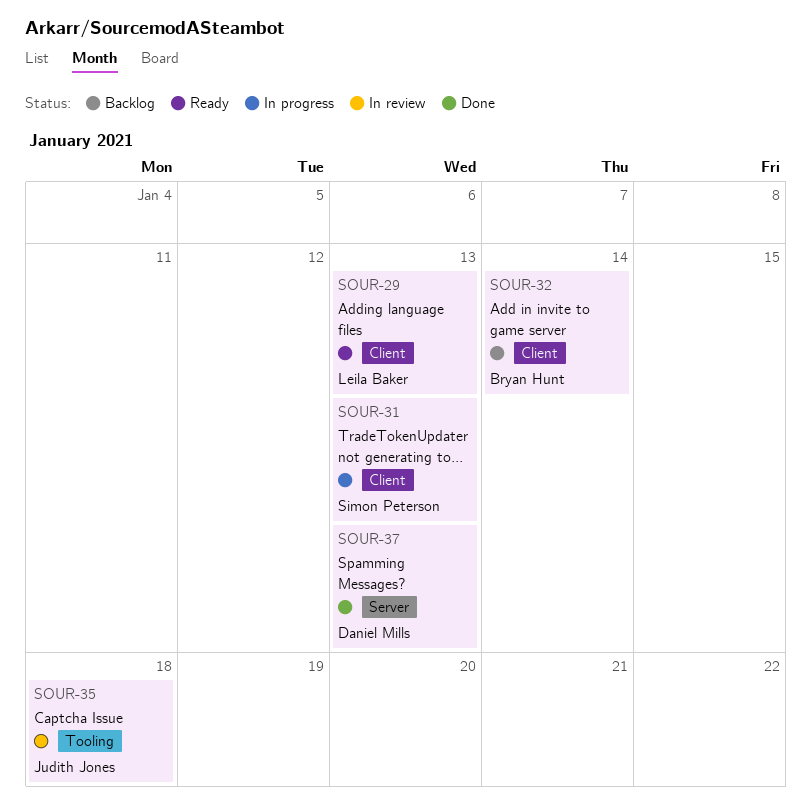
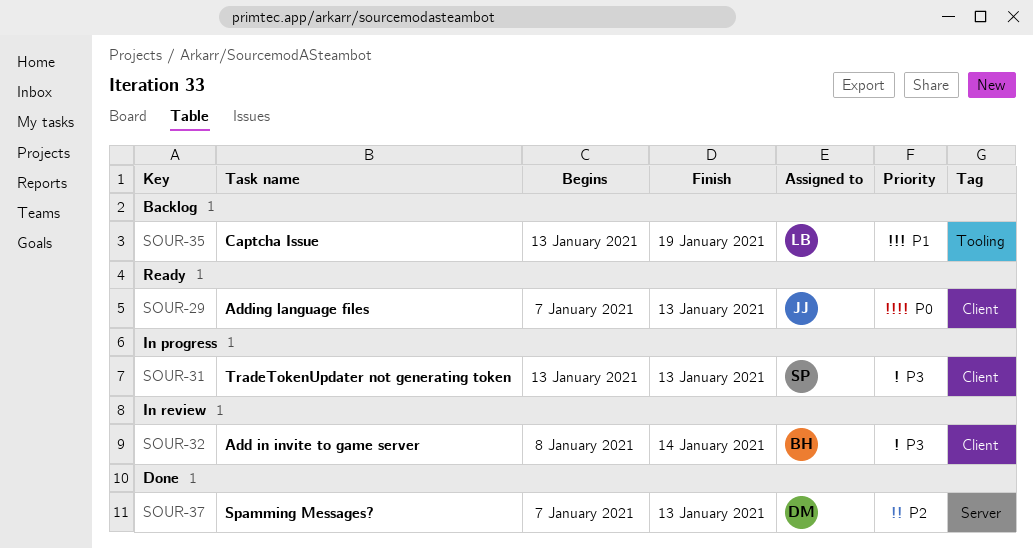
SOUR-29, owner: Leila Baker -> Judith Jones
SOUR-32, status: Backlog -> In review
SOUR-35, status: In review -> Backlog
SOUR-35, owner: Judith Jones -> Leila Baker
SOUR-35, due: Jan 18 -> Jan 19

